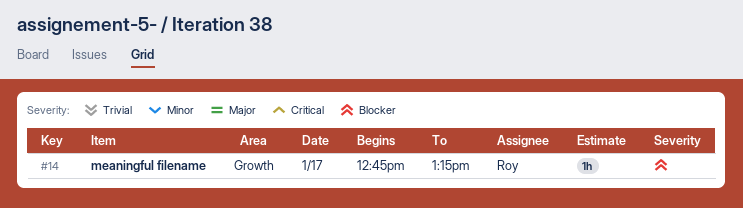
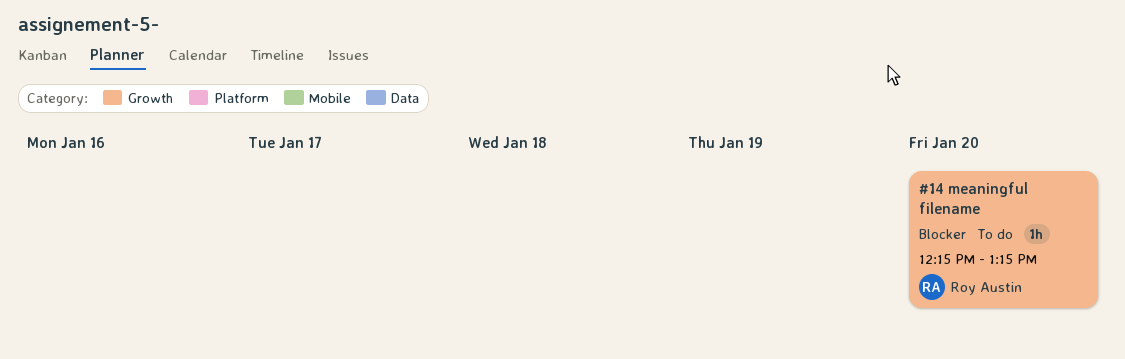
#14, day: Jan 17 -> Jan 20
#14, begins: 12:45 -> 12:15

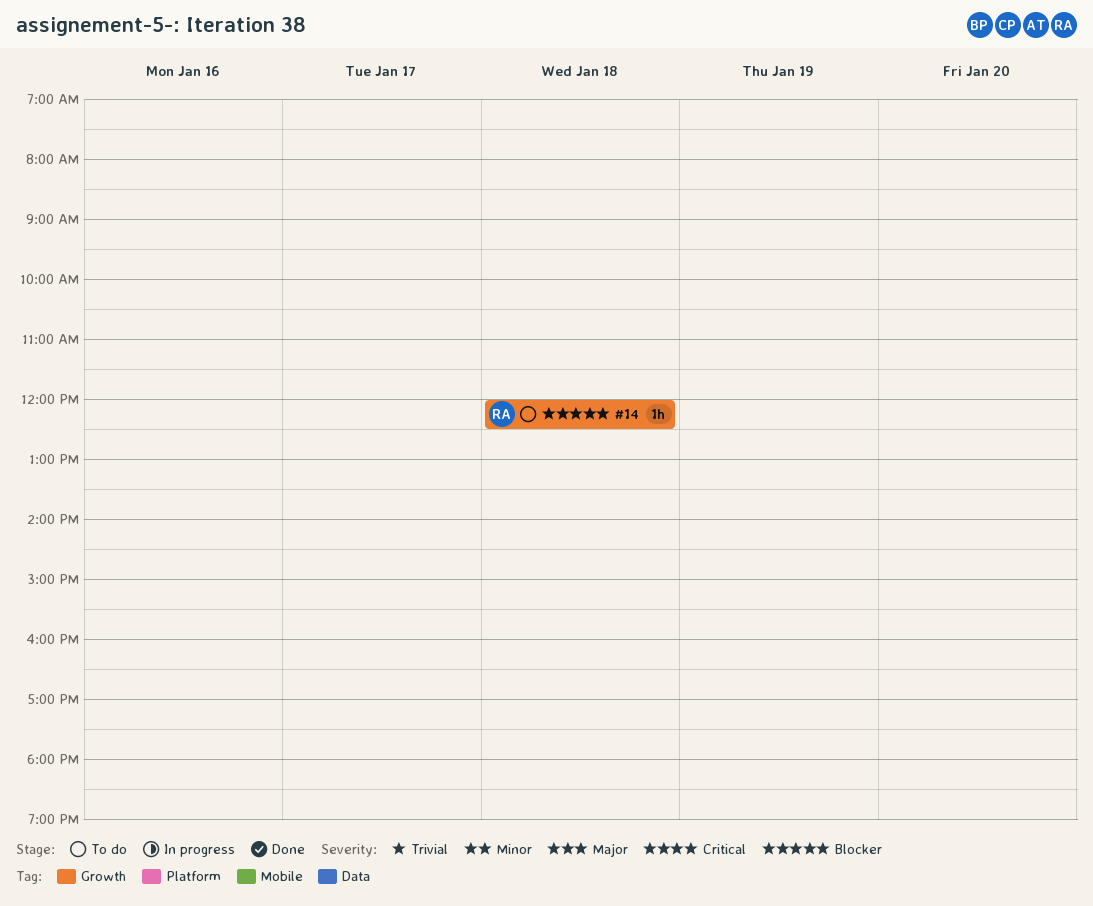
#14, day: Jan 20 -> Jan 18
#14, begins: 12:15 -> 12:00
#14, ends: 13:15 -> 12:30

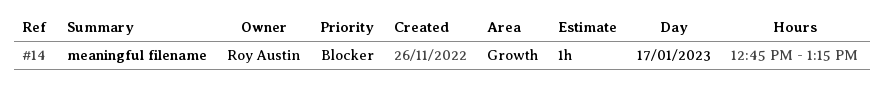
#14, day: Jan 18 -> Jan 17
#14, begins: 12:00 -> 12:45
#14, ends: 12:30 -> 13:15

